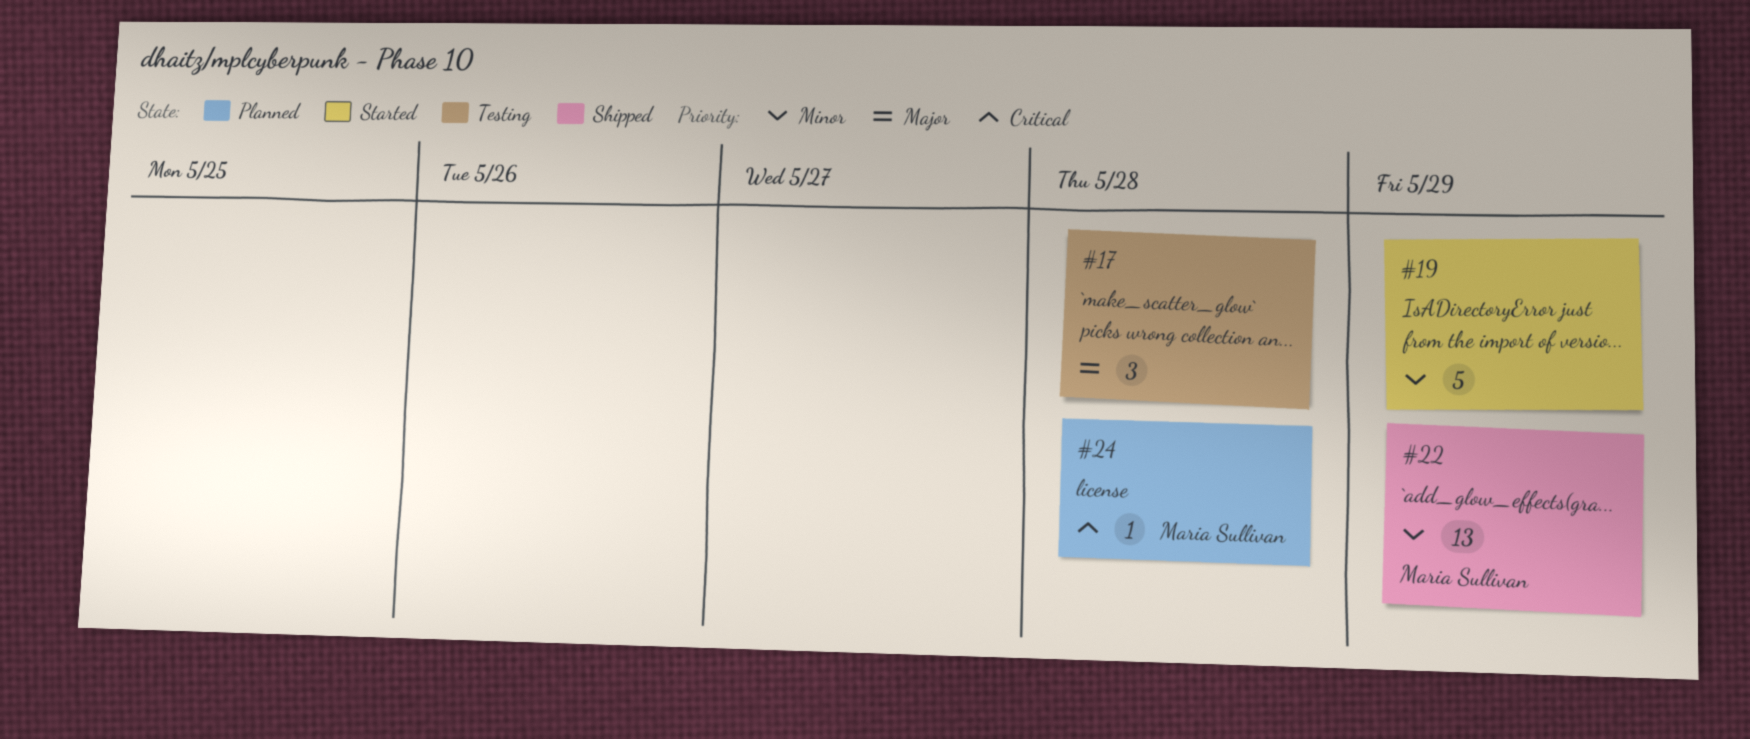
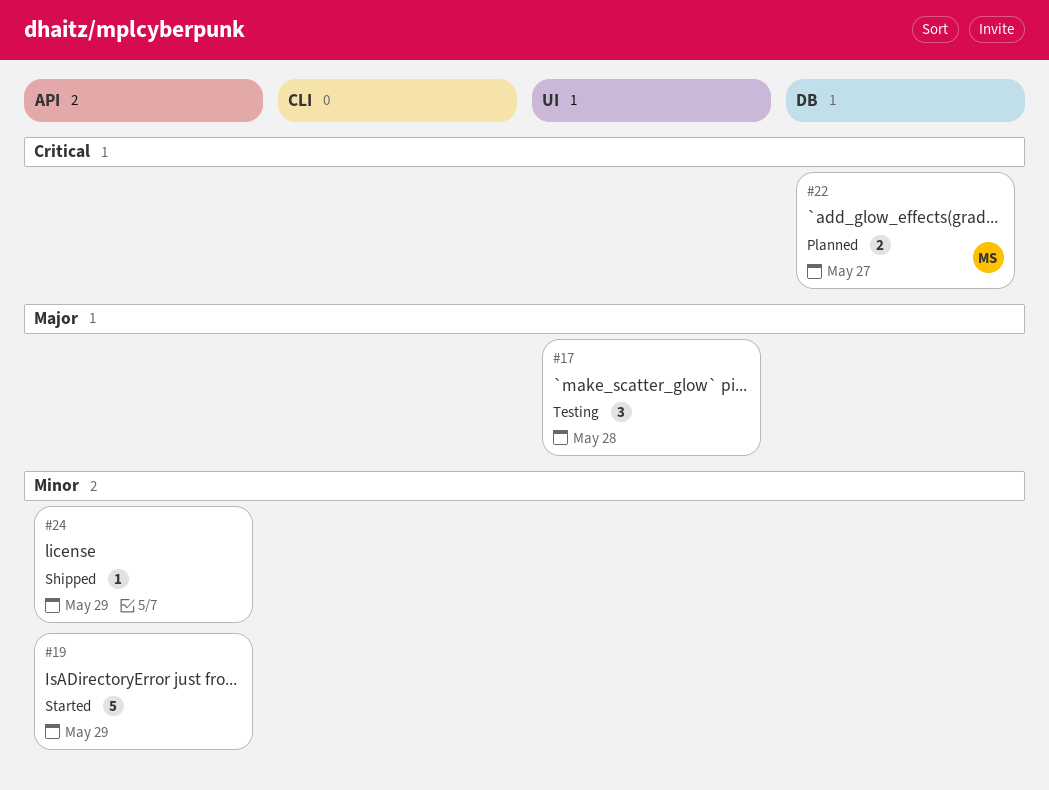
#22, status: Shipped -> Planned
#22, priority: Minor -> Critical
#22, estimate: 13 -> 2
#22, due: May 29 -> May 27
#24, status: Planned -> Shipped
#24, owner: Maria Sullivan -> none
#24, priority: Critical -> Minor
#24, due: May 28 -> May 29

